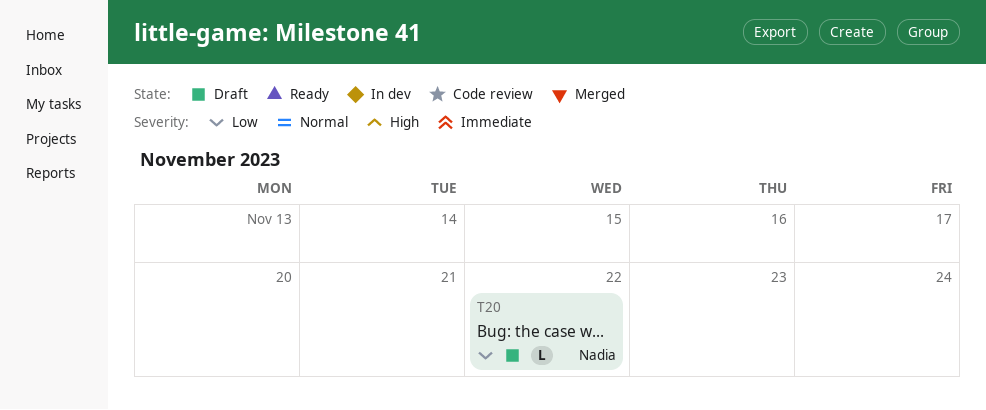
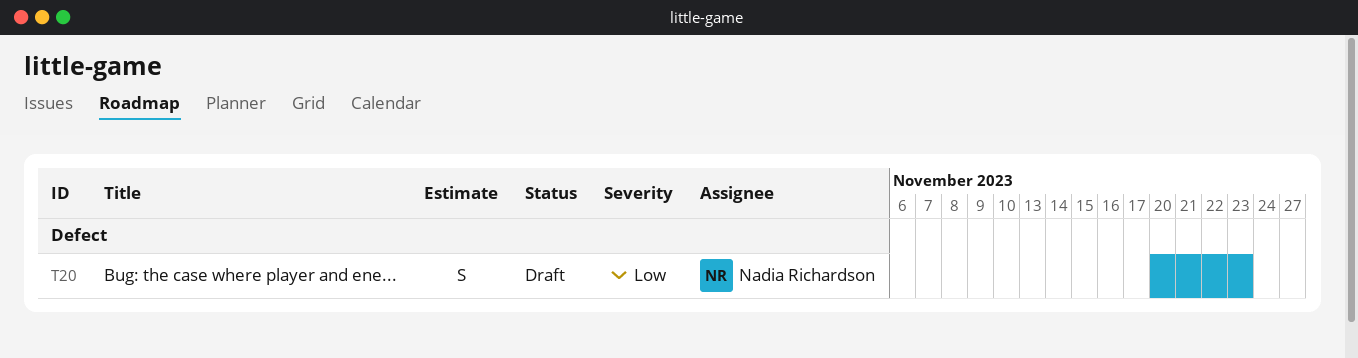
T20, estimate: L -> S
T20, due: Nov 22 -> Nov 23

